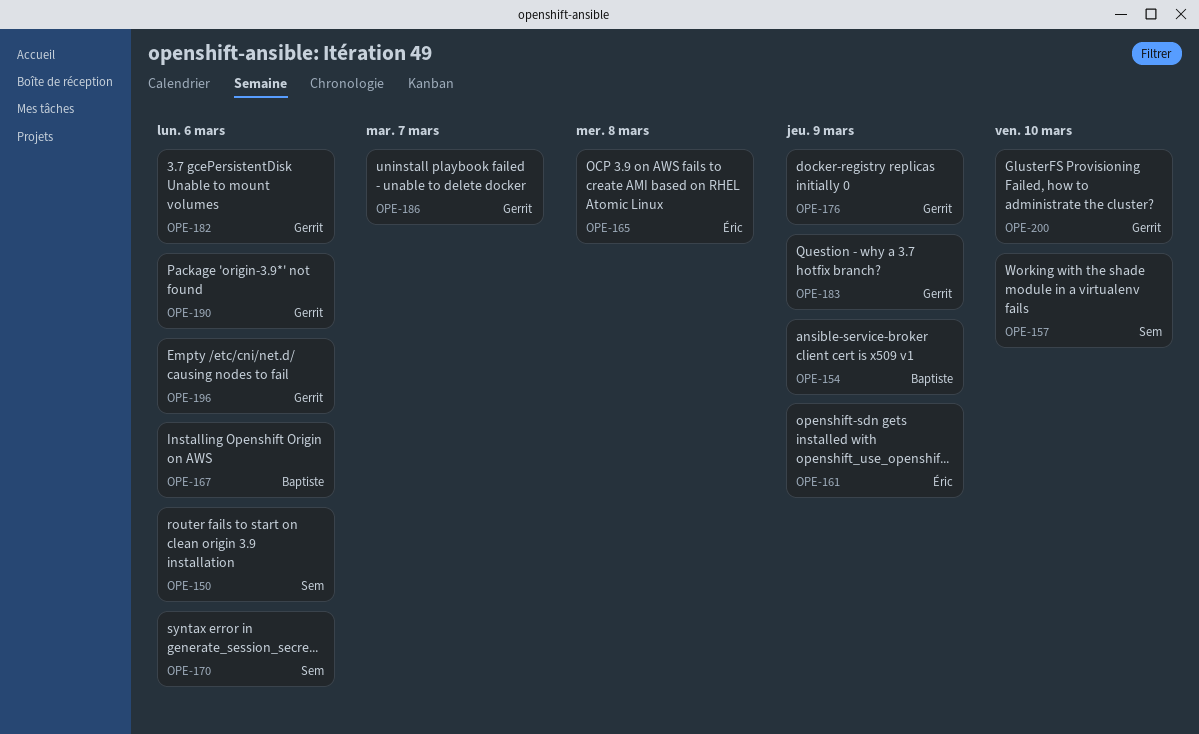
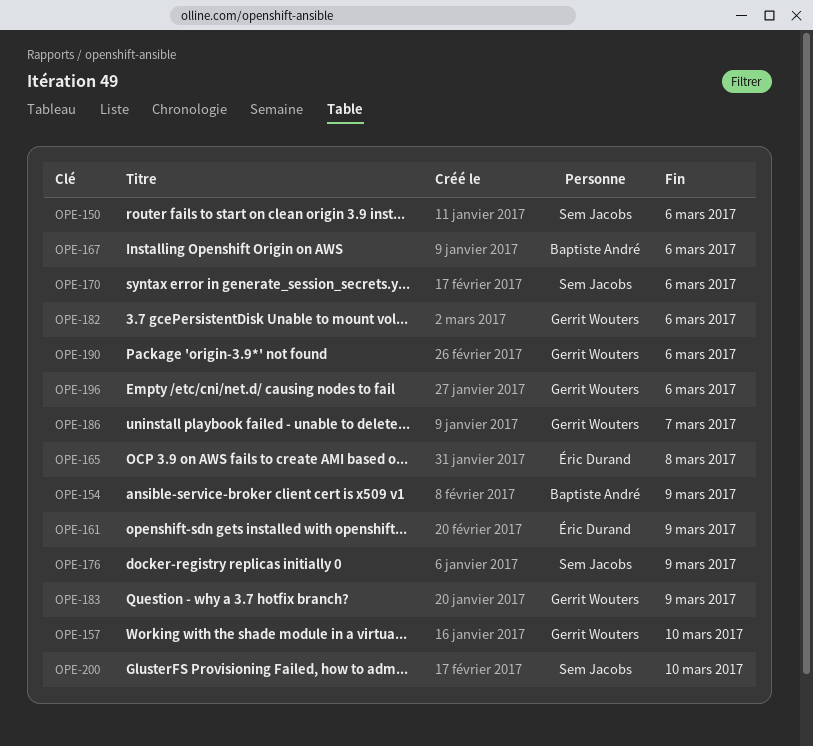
OPE-157, owner: Sem Jacobs -> Gerrit Wouters
OPE-176, owner: Gerrit Wouters -> Sem Jacobs
OPE-200, owner: Gerrit Wouters -> Sem Jacobs

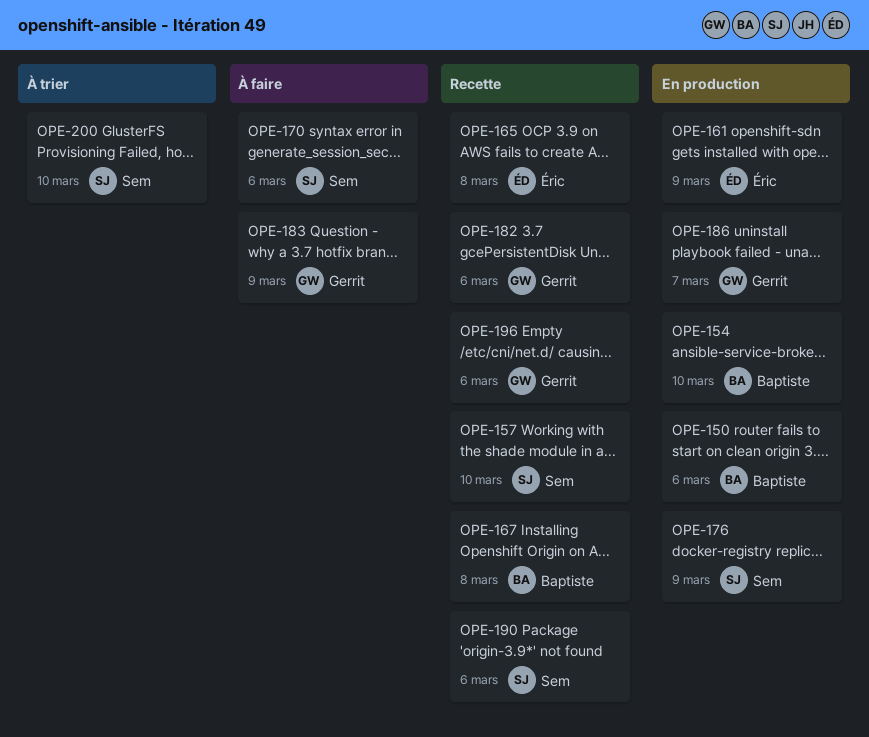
OPE-150, owner: Sem Jacobs -> Baptiste André
OPE-154, due: Mar 9 -> Mar 10
OPE-157, owner: Gerrit Wouters -> Sem Jacobs
OPE-167, due: Mar 6 -> Mar 8
OPE-190, owner: Gerrit Wouters -> Sem Jacobs

